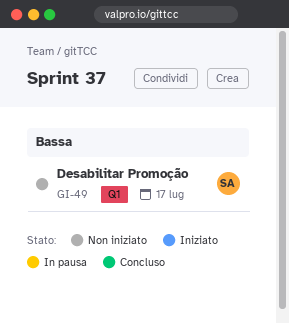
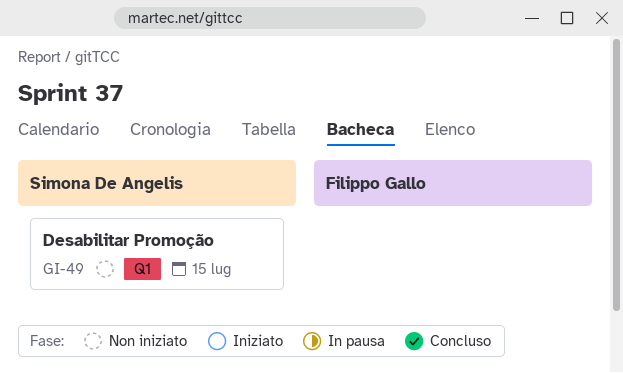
GI-49, due: Jul 17 -> Jul 15

